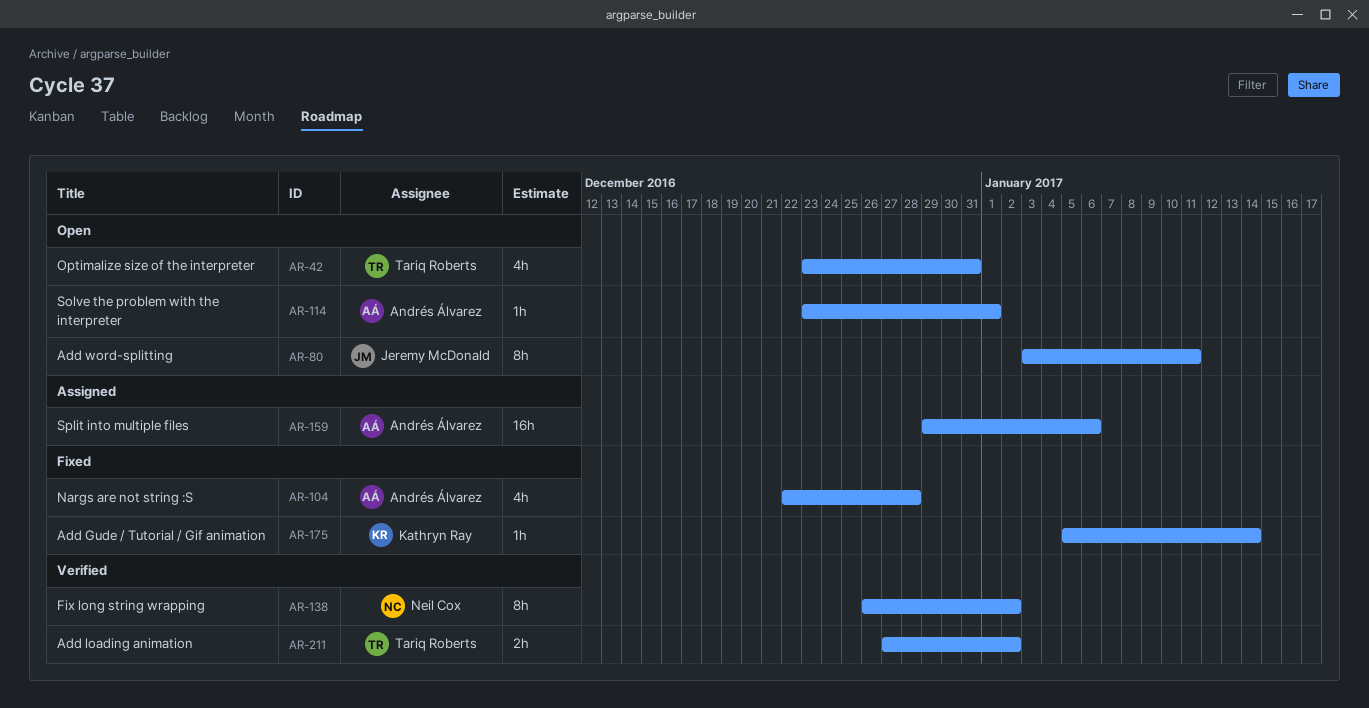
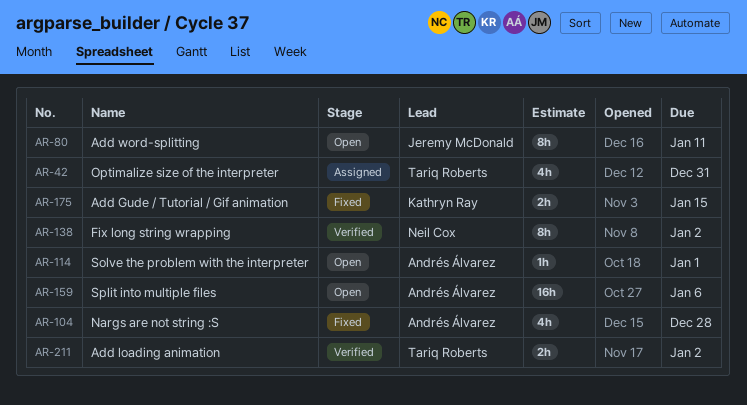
AR-42, status: Open -> Assigned
AR-159, status: Assigned -> Open
AR-175, estimate: 1h -> 2h
AR-175, due: Jan 14 -> Jan 15

